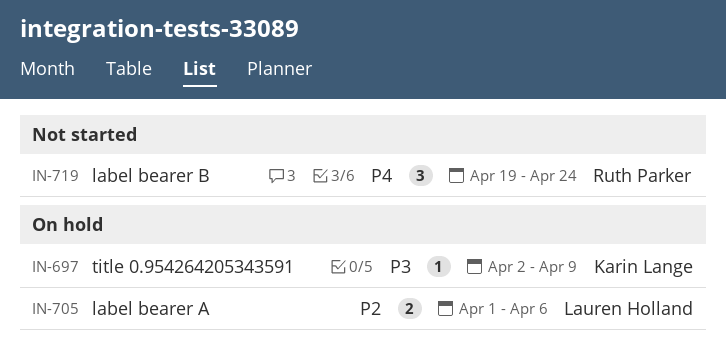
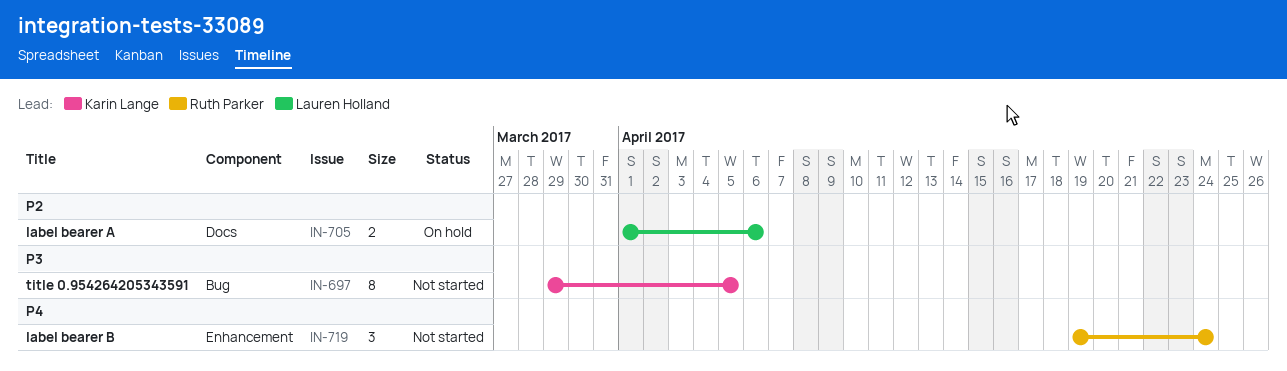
IN-697, status: On hold -> Not started
IN-697, estimate: 1 -> 8
IN-697, start: Apr 2 -> Mar 29
IN-697, due: Apr 9 -> Apr 5

